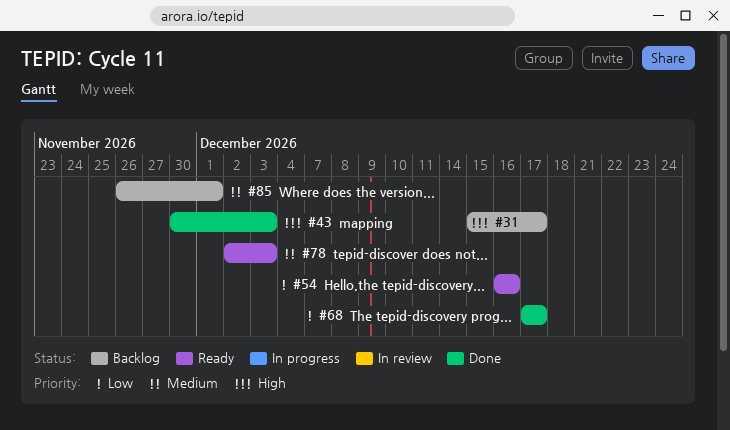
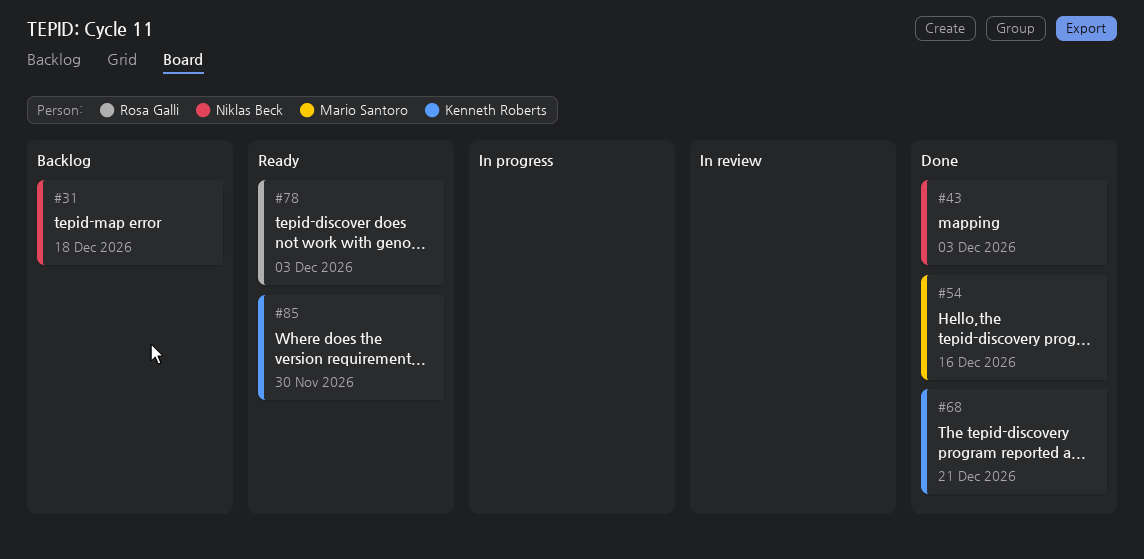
#31, due: Dec 17 -> Dec 18
#54, status: Ready -> Done
#68, due: Dec 17 -> Dec 21
#85, status: Backlog -> Ready
#85, due: Dec 1 -> Nov 30

